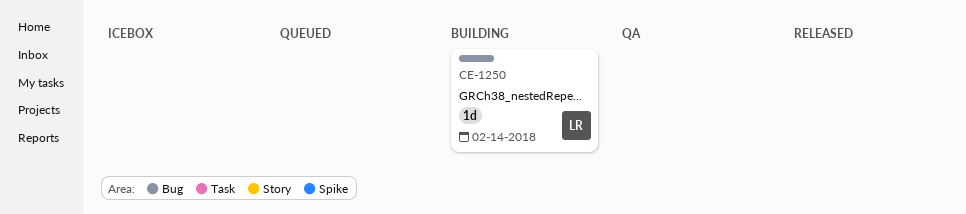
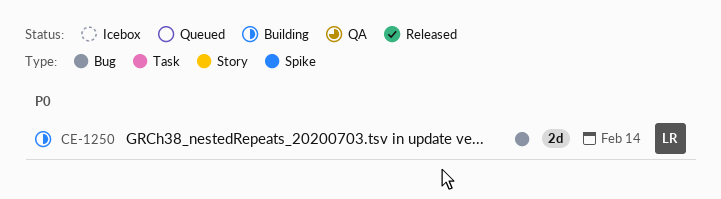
CE-1250, estimate: 1d -> 2d

